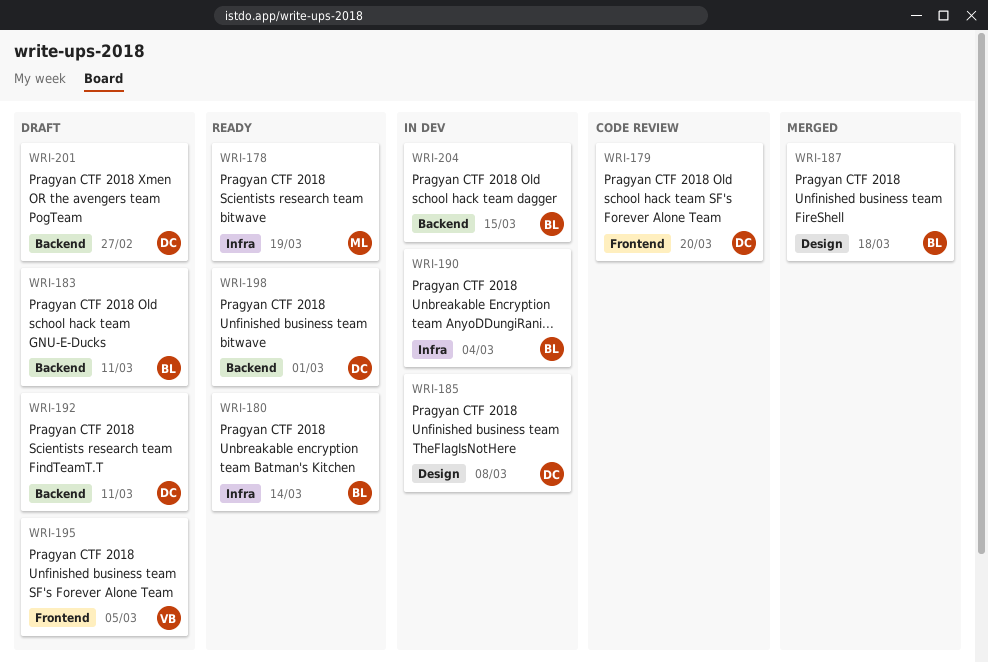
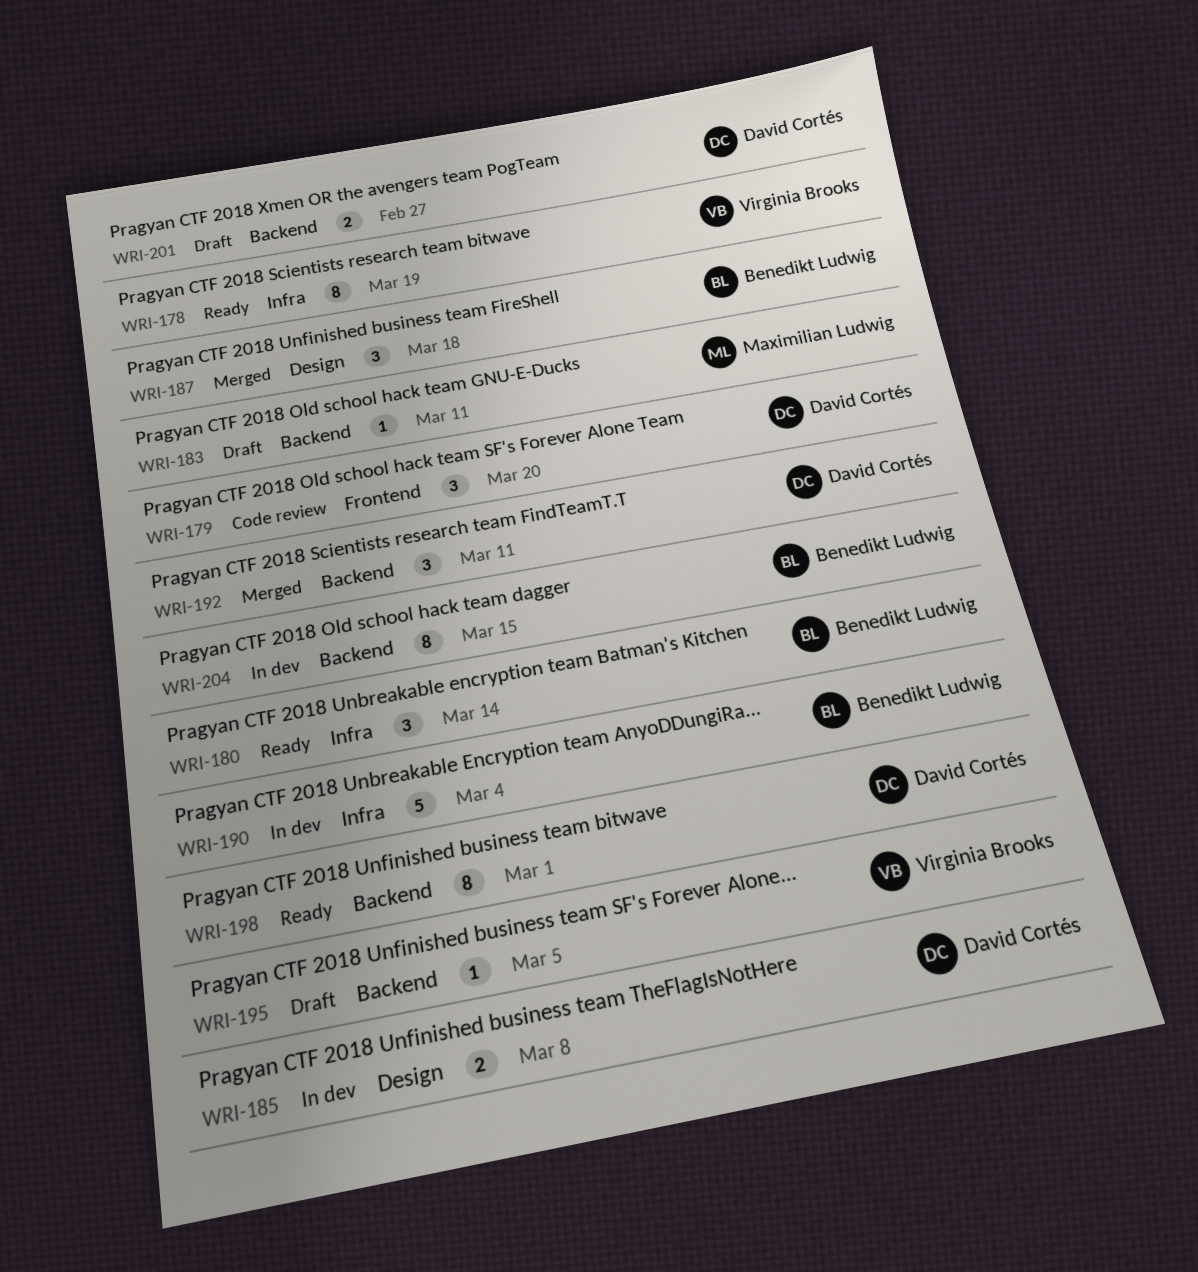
WRI-178, owner: Maximilian Ludwig -> Virginia Brooks
WRI-183, owner: Benedikt Ludwig -> Maximilian Ludwig
WRI-192, status: Draft -> Merged
WRI-195, label: Frontend -> Backend

